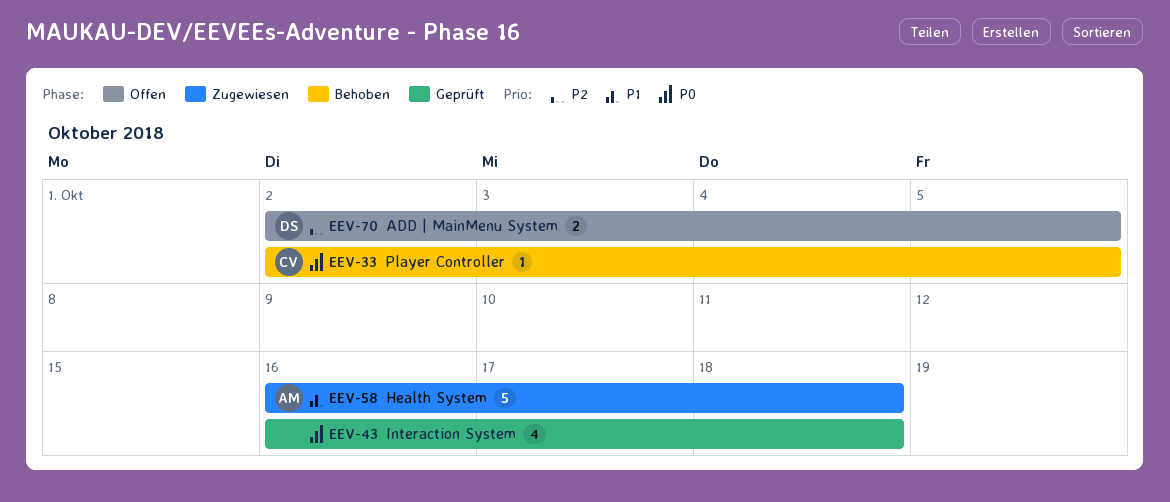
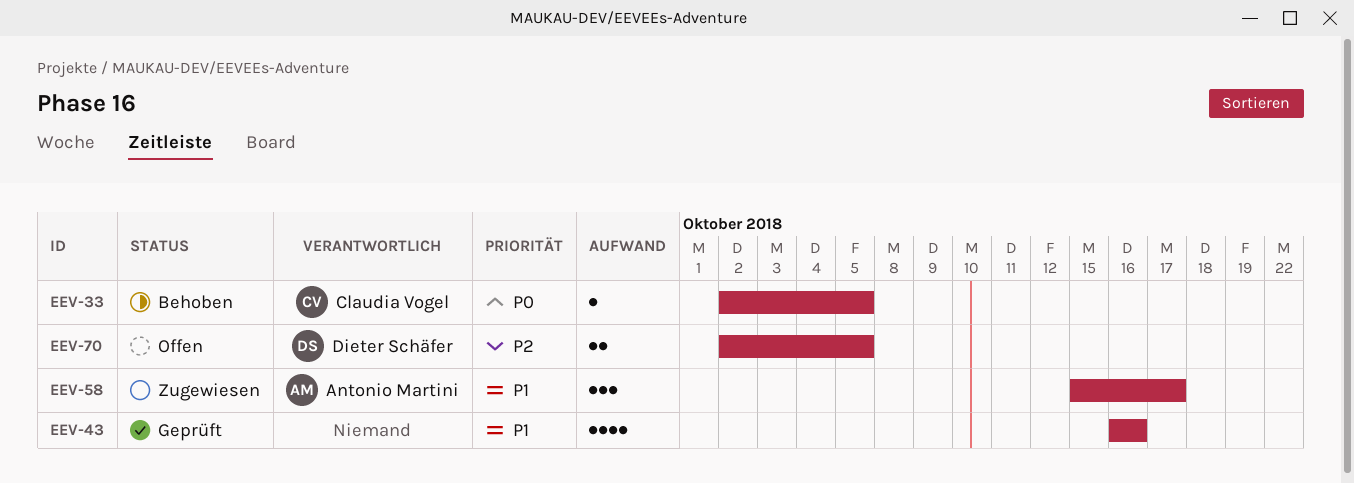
EEV-43, priority: P0 -> P1
EEV-43, due: Oct 18 -> Oct 16
EEV-58, estimate: 5 -> 3
EEV-58, start: Oct 16 -> Oct 15
EEV-58, due: Oct 18 -> Oct 17

